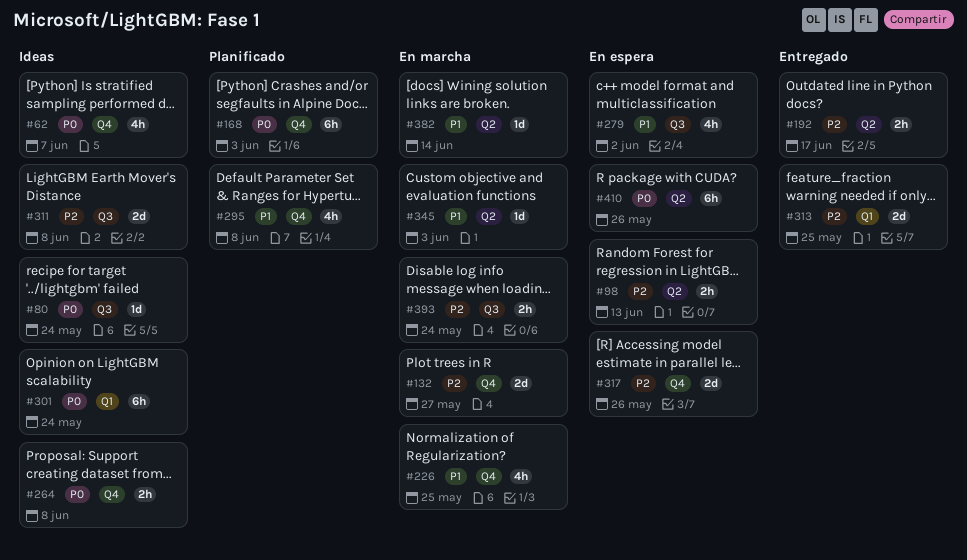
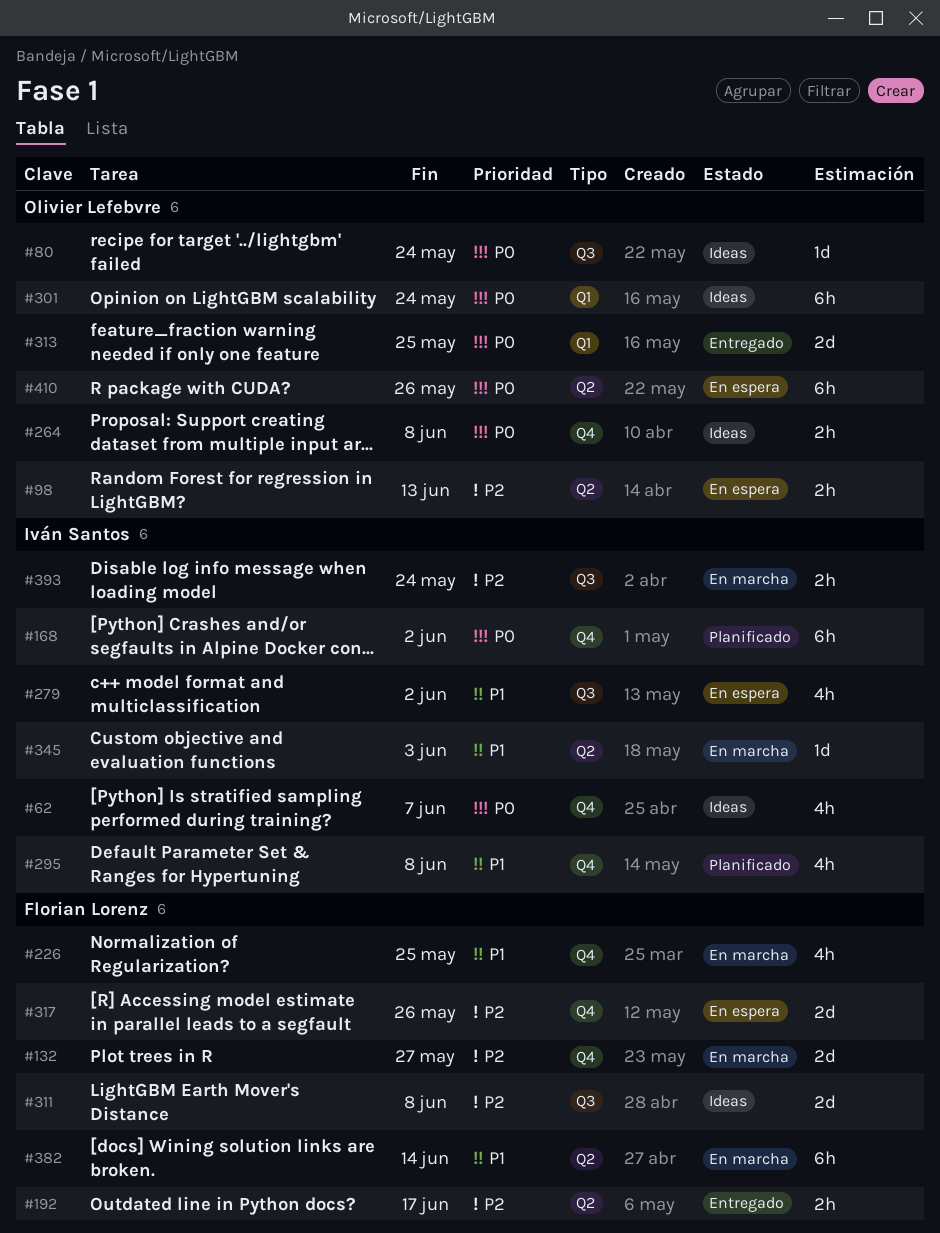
#168, due: Jun 3 -> Jun 2
#313, priority: P2 -> P0
#382, estimate: 1d -> 6h

